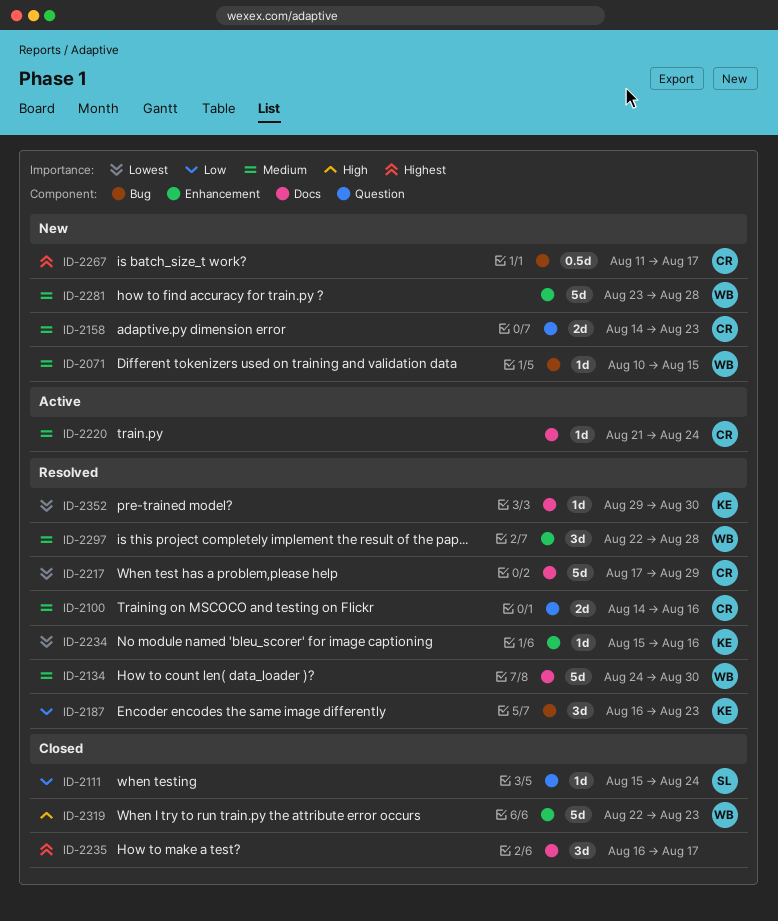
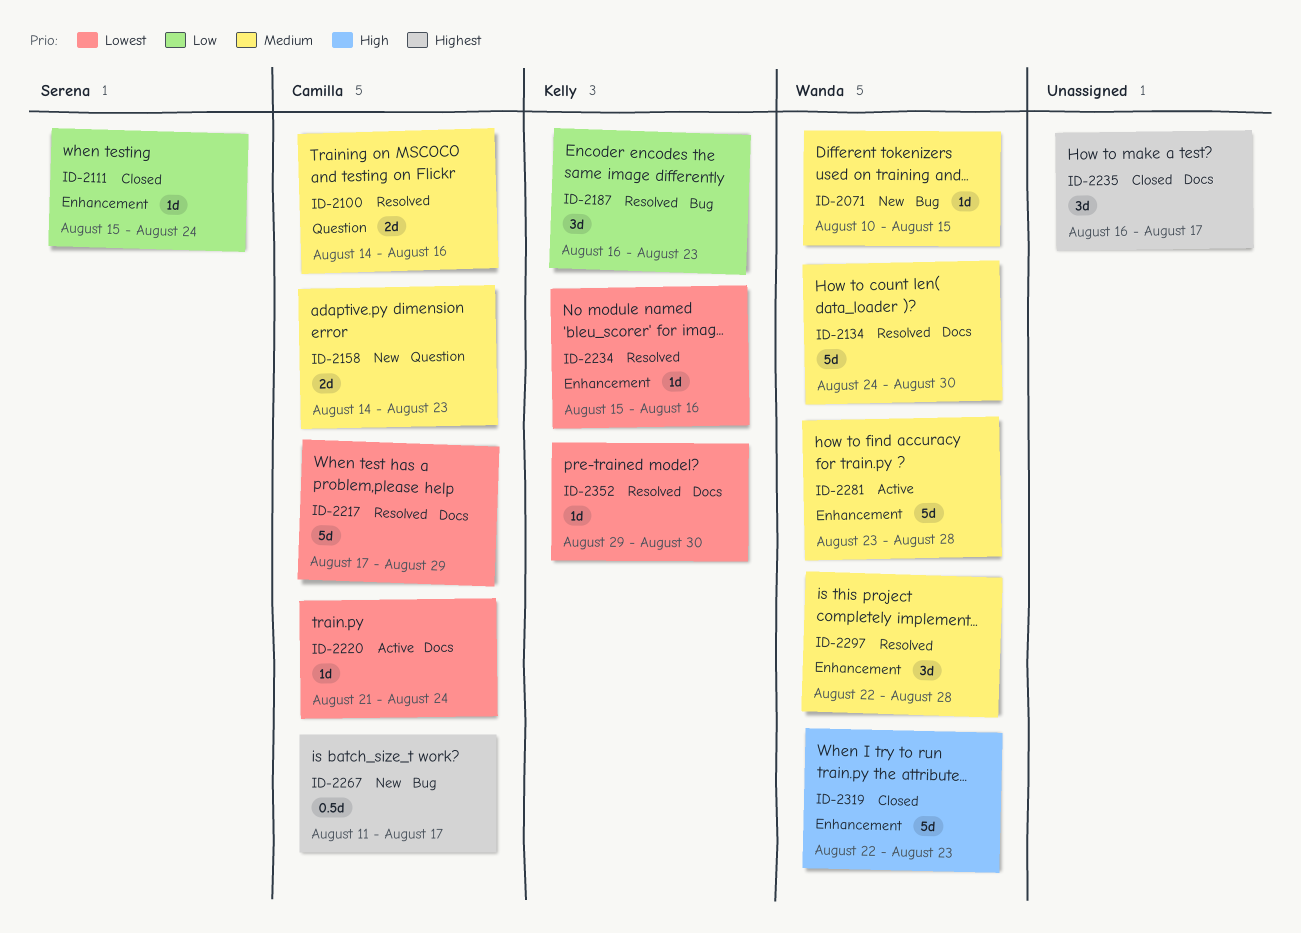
ID-2111, label: Question -> Enhancement
ID-2220, priority: Medium -> Lowest
ID-2281, status: New -> Active

